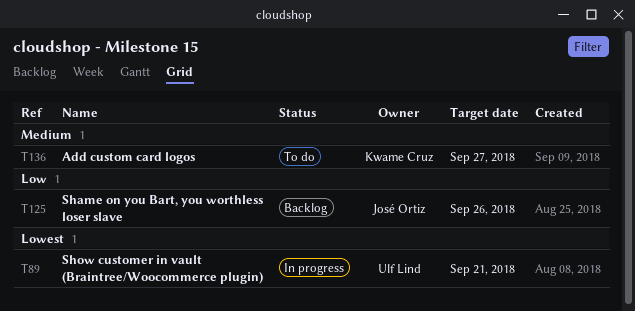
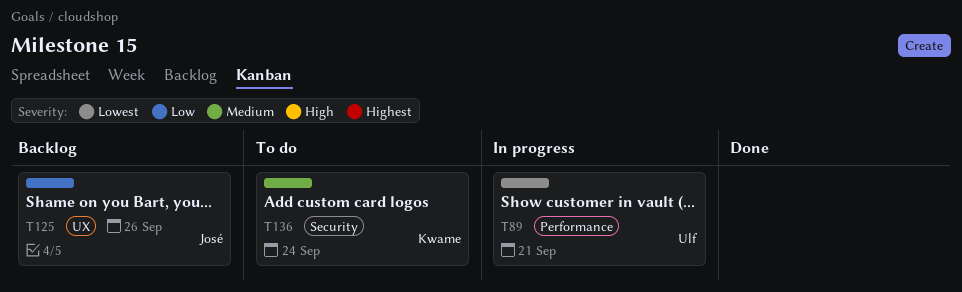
T136, due: Sep 27 -> Sep 24

